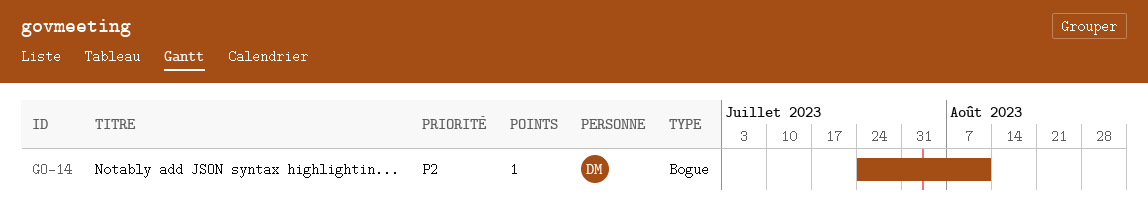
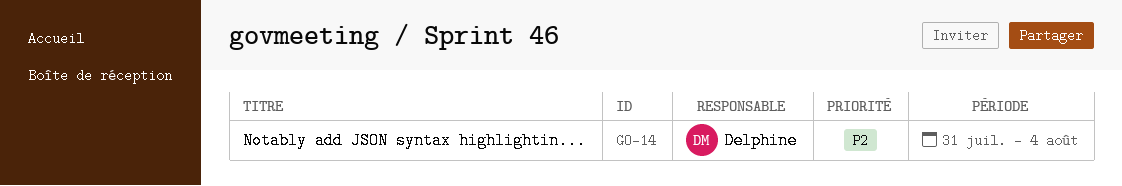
GO-14, start: Jul 24 -> Jul 31
GO-14, due: Aug 11 -> Aug 4

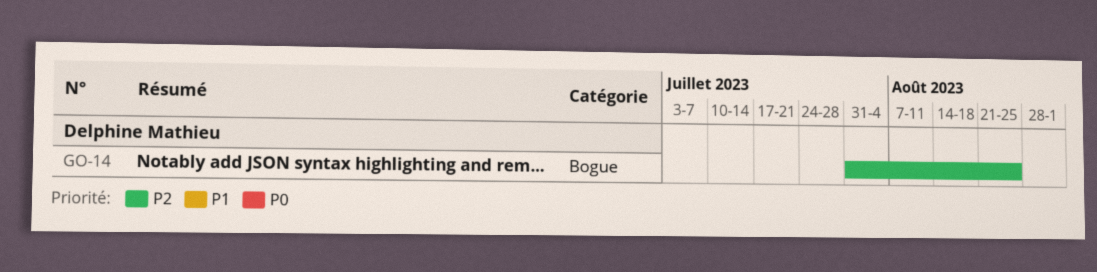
GO-14, due: Aug 4 -> Aug 25

